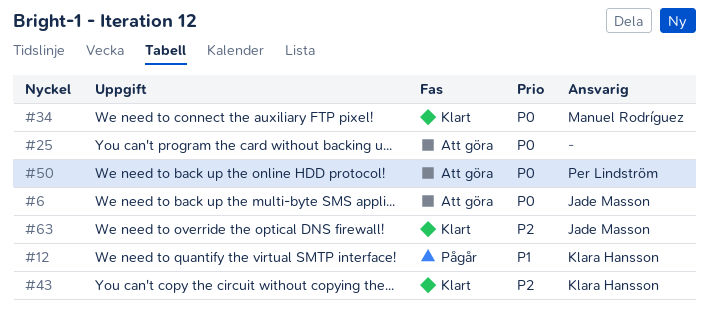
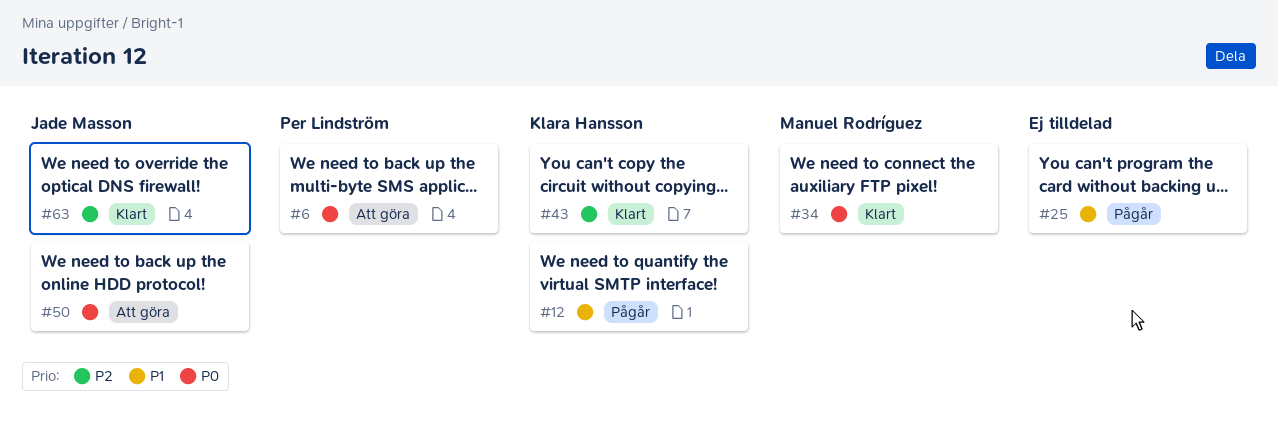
#6, owner: Jade Masson -> Per Lindström
#25, status: Att göra -> Pågår
#25, priority: P0 -> P1
#50, owner: Per Lindström -> Jade Masson

